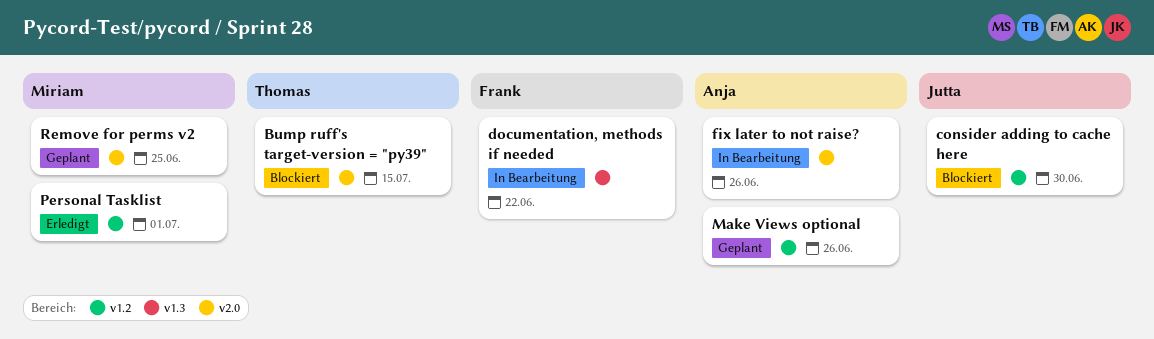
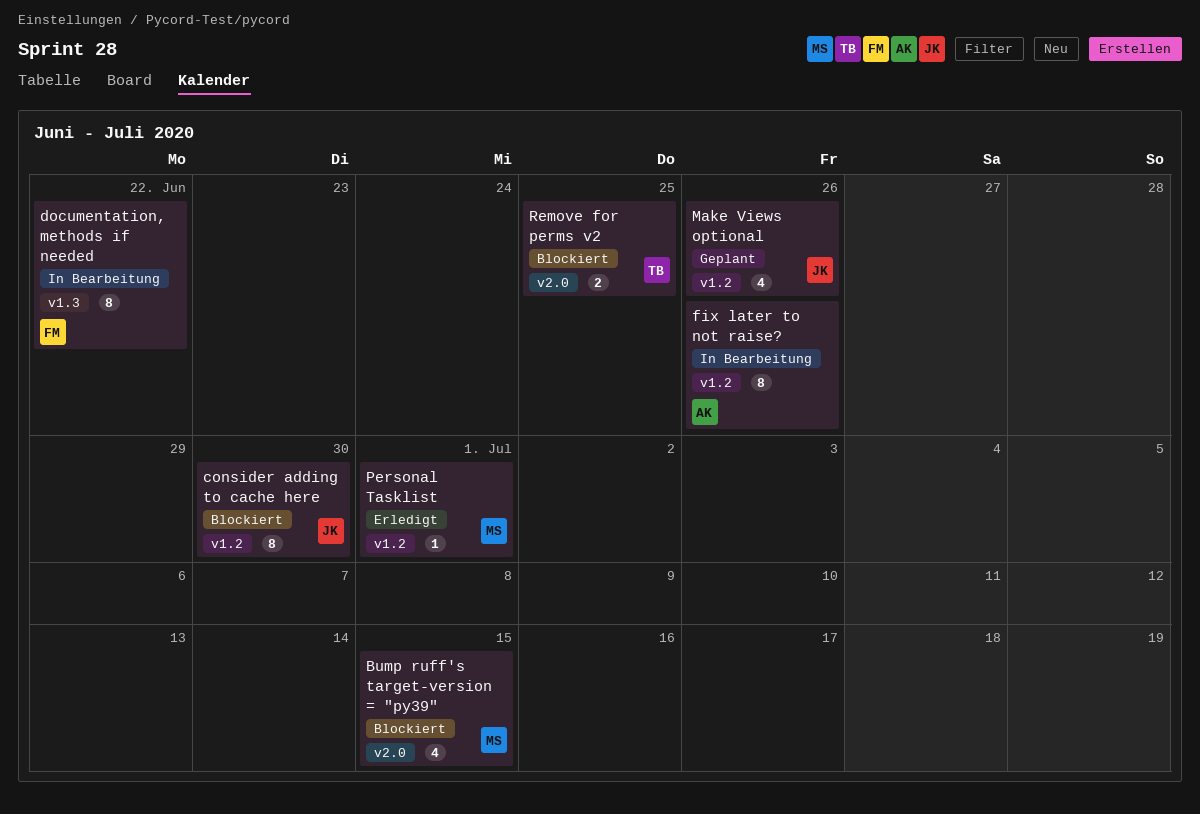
Bump ruff's target-version = "py39", owner: Thomas -> Miriam
fix later to not raise?, label: v2.0 -> v1.2
Make Views optional, owner: Anja -> Jutta
Remove for perms v2, status: Geplant -> Blockiert
Remove for perms v2, owner: Miriam -> Thomas

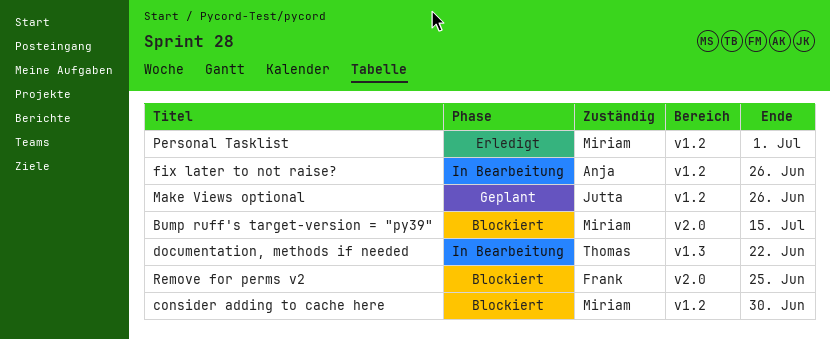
consider adding to cache here, owner: Jutta -> Miriam
documentation, methods if needed, owner: Frank -> Thomas
Remove for perms v2, owner: Thomas -> Frank

